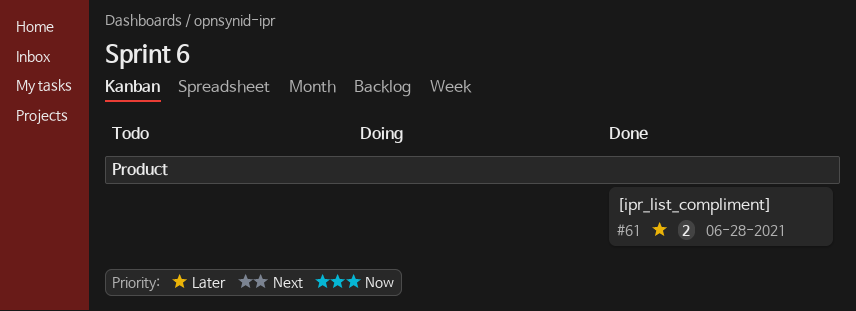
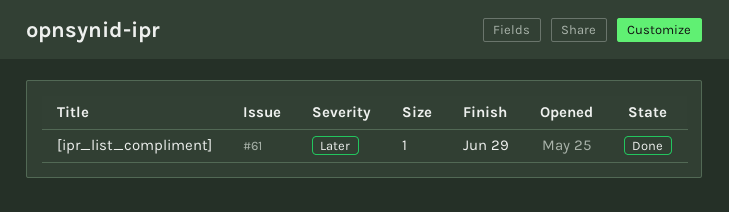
#61, estimate: 2 -> 1
#61, due: Jun 28 -> Jun 29

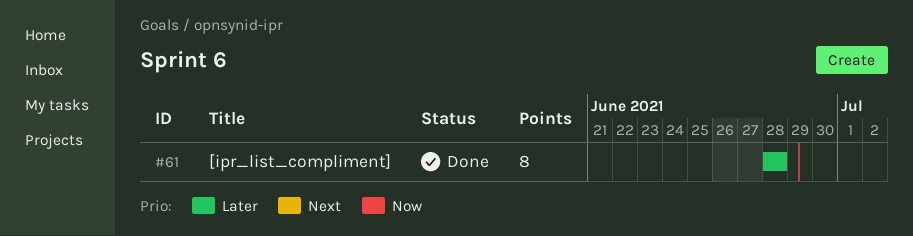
#61, estimate: 1 -> 8
#61, due: Jun 29 -> Jun 28

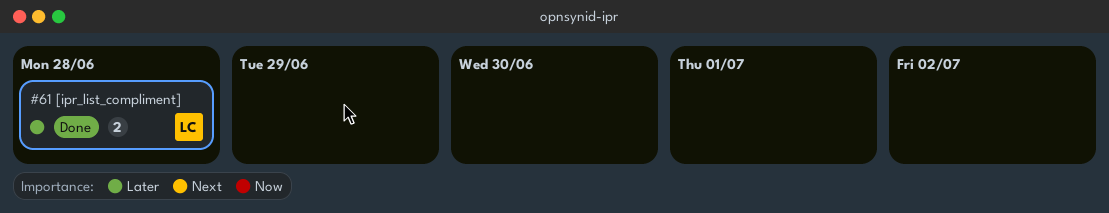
#61, estimate: 8 -> 2

